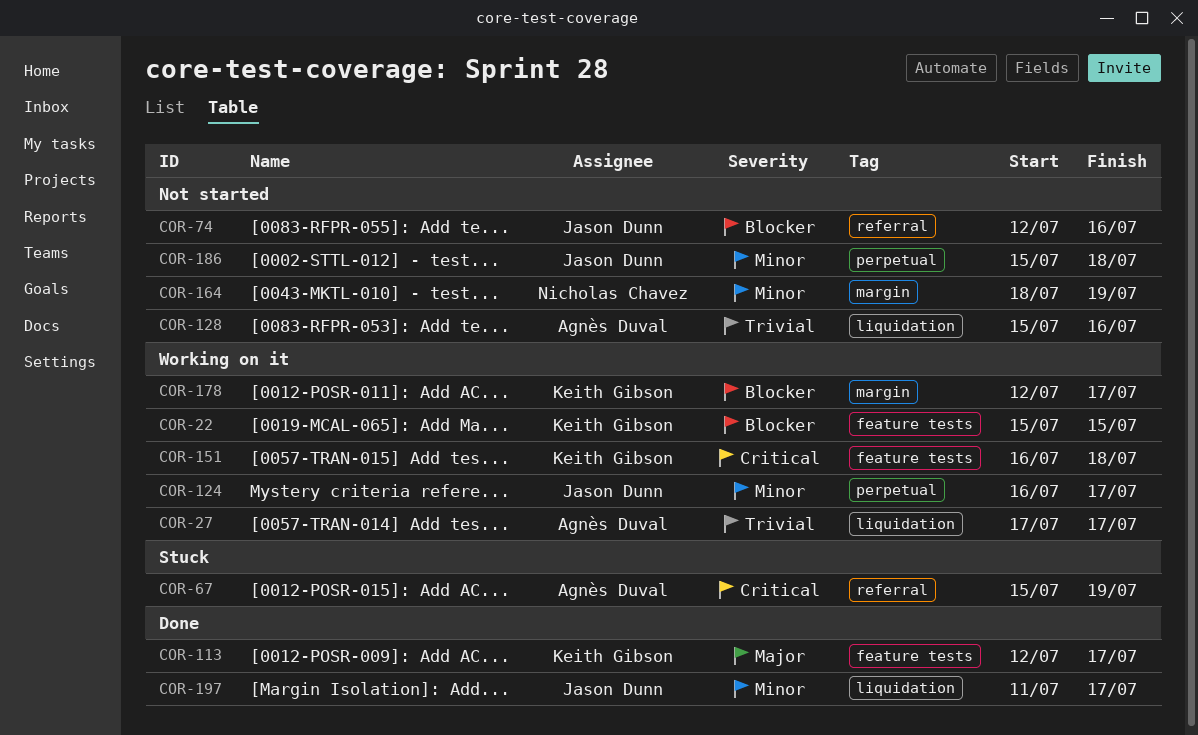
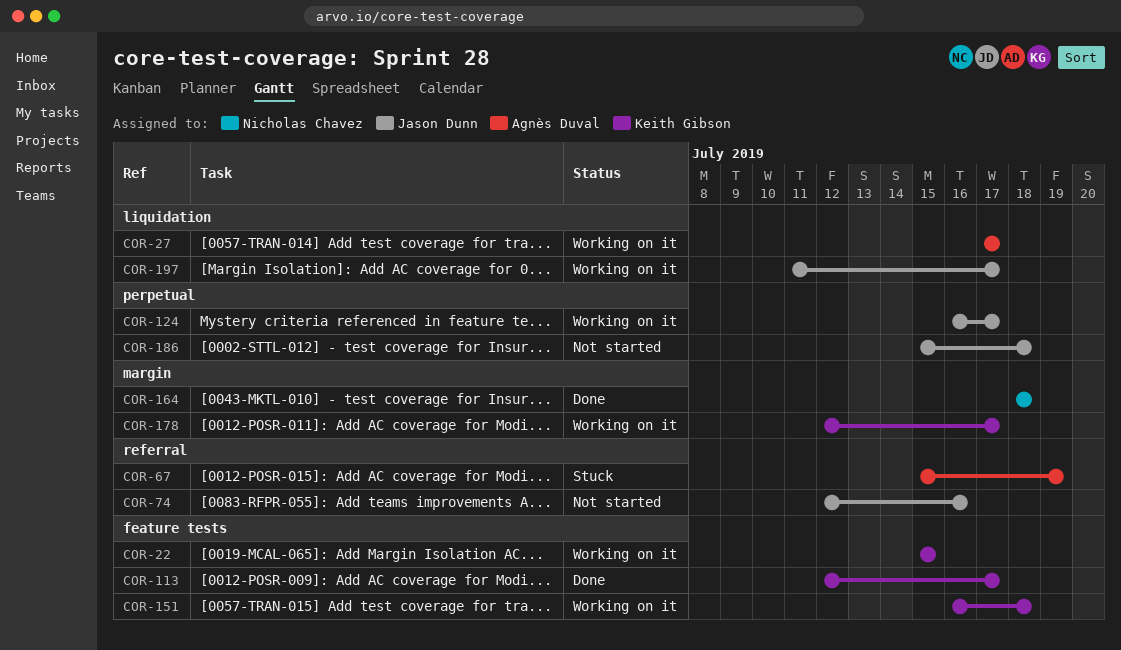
COR-128: present -> none
COR-164, status: Not started -> Done
COR-164, due: Jul 19 -> Jul 18
COR-197, status: Done -> Working on it

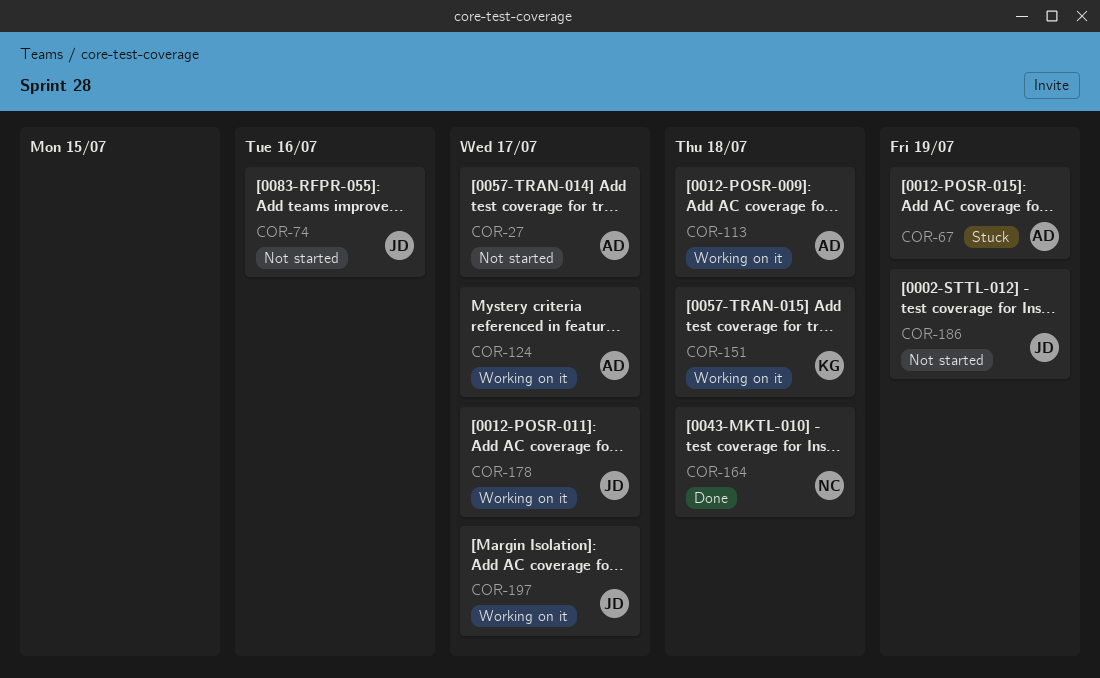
COR-22: present -> none
COR-27, status: Working on it -> Not started
COR-113, status: Done -> Working on it
COR-113, owner: Keith Gibson -> Agnès Duval
COR-113, due: Jul 17 -> Jul 18
COR-124, owner: Jason Dunn -> Agnès Duval
COR-178, owner: Keith Gibson -> Jason Dunn
COR-186, due: Jul 18 -> Jul 19

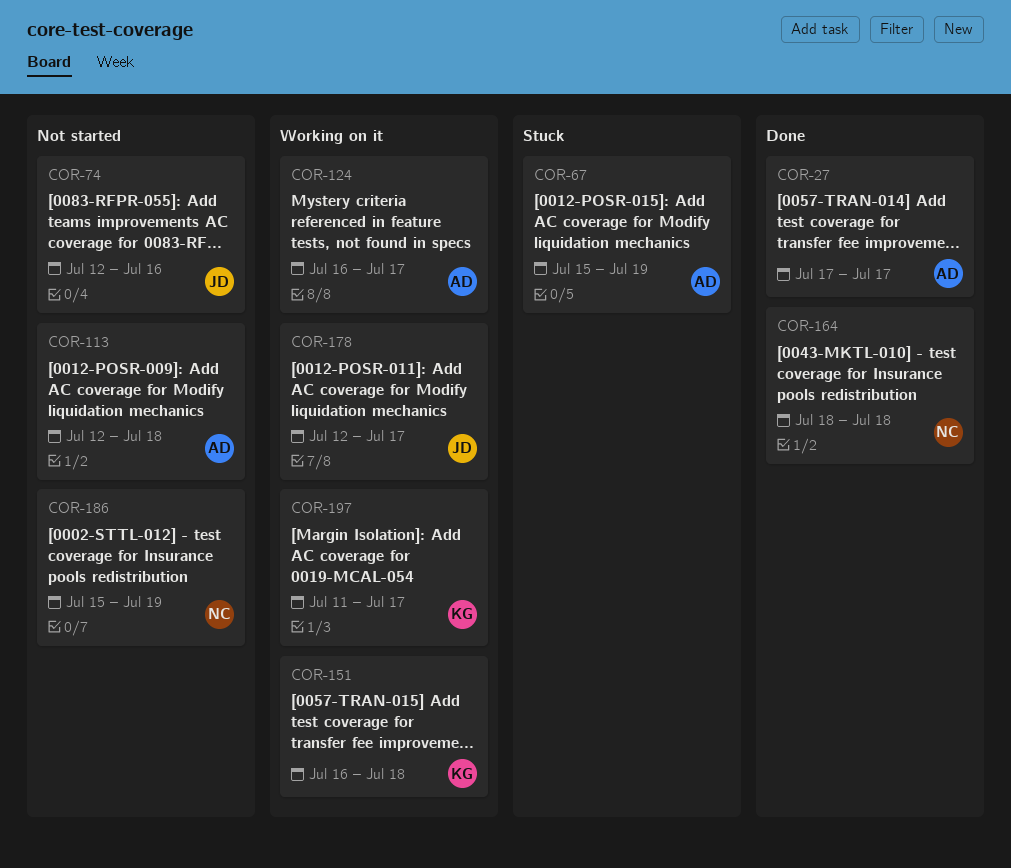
COR-27, status: Not started -> Done
COR-113, status: Working on it -> Not started
COR-186, owner: JD -> NC
COR-197, owner: JD -> KG

